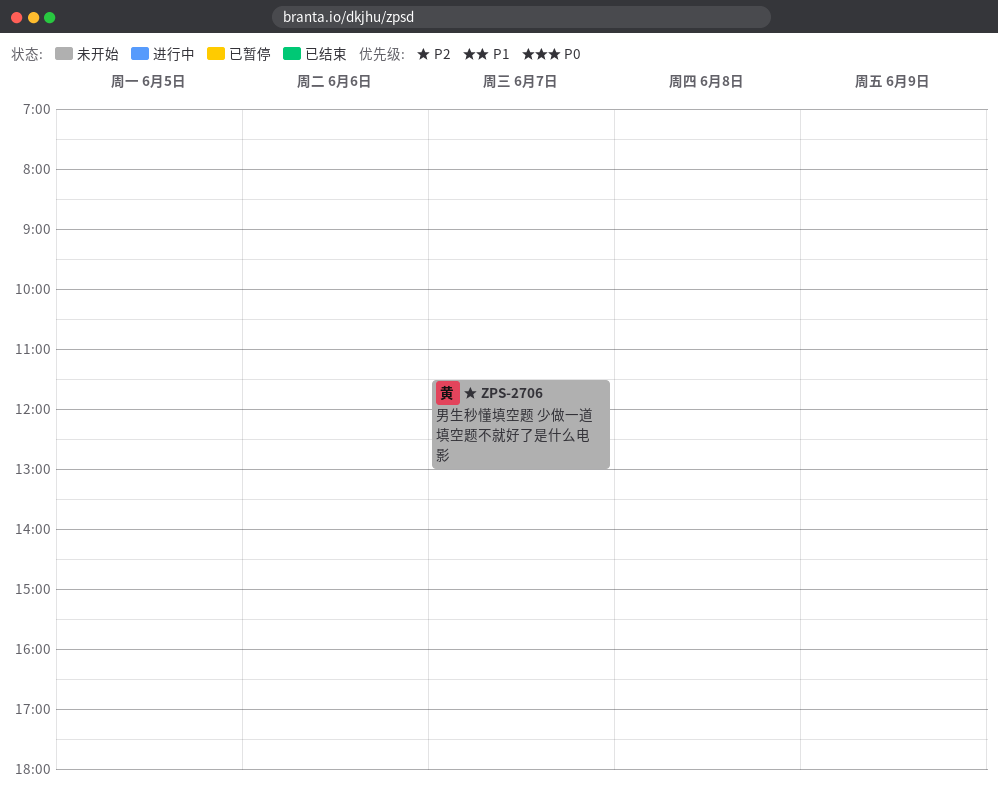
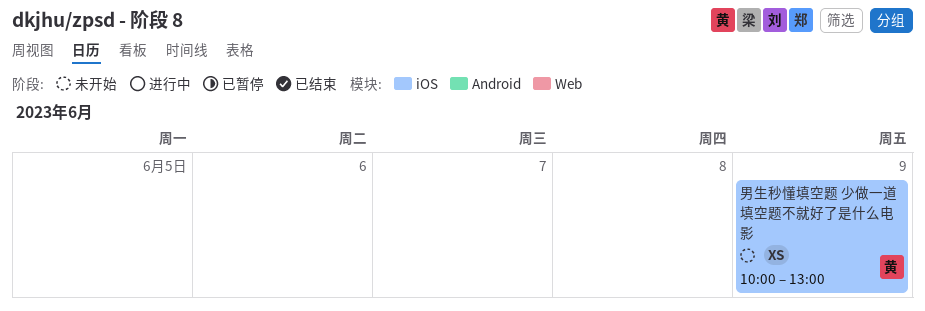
男生秒懂填空题 少做一道填空题不就好了是什么电影, day: Jun 7 -> Jun 9
男生秒懂填空题 少做一道填空题不就好了是什么电影, begins: 11:30 -> 10:00

